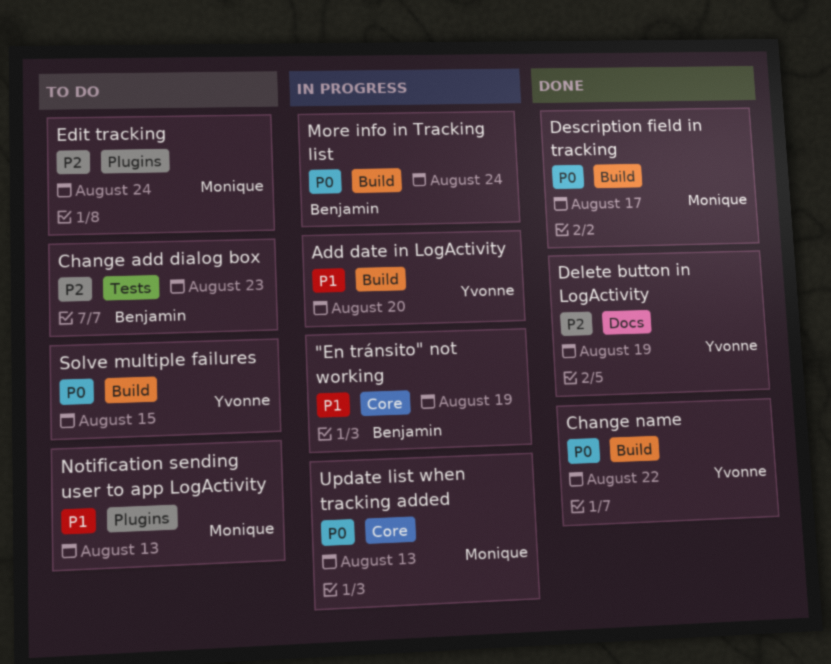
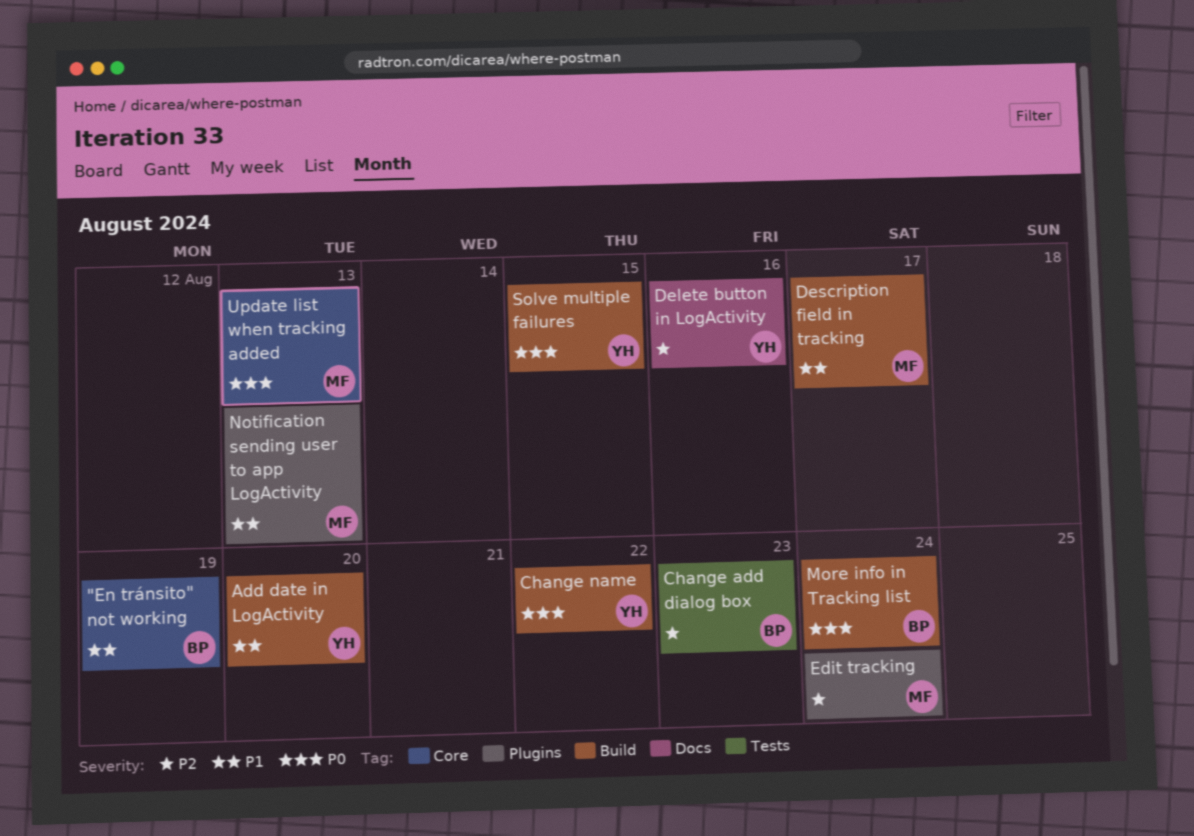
Delete button in LogActivity, due: Aug 19 -> Aug 16
Description field in tracking, priority: P0 -> P1

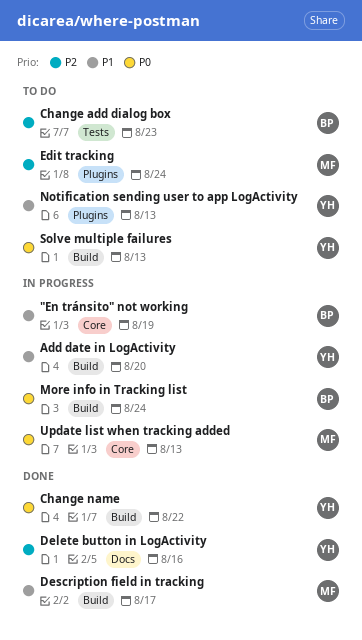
Notification sending user to app LogActivity, owner: MF -> YH
Solve multiple failures, due: Aug 15 -> Aug 13

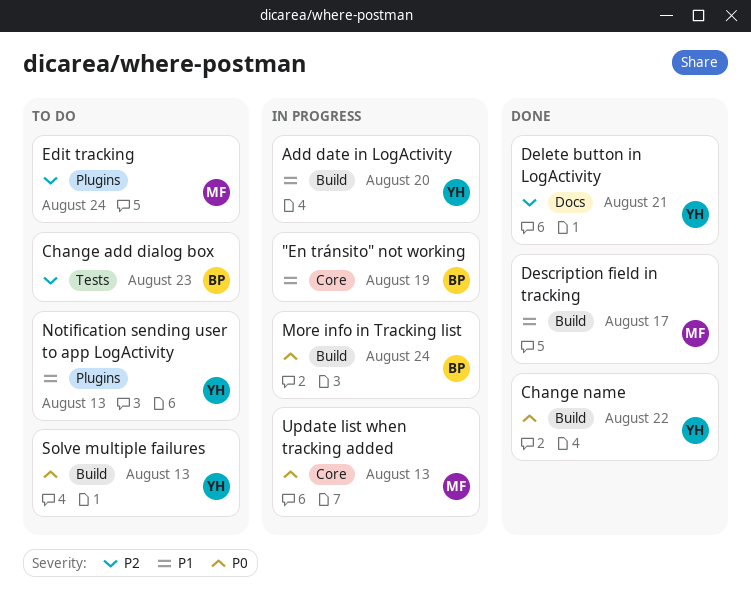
Delete button in LogActivity, due: Aug 16 -> Aug 21

